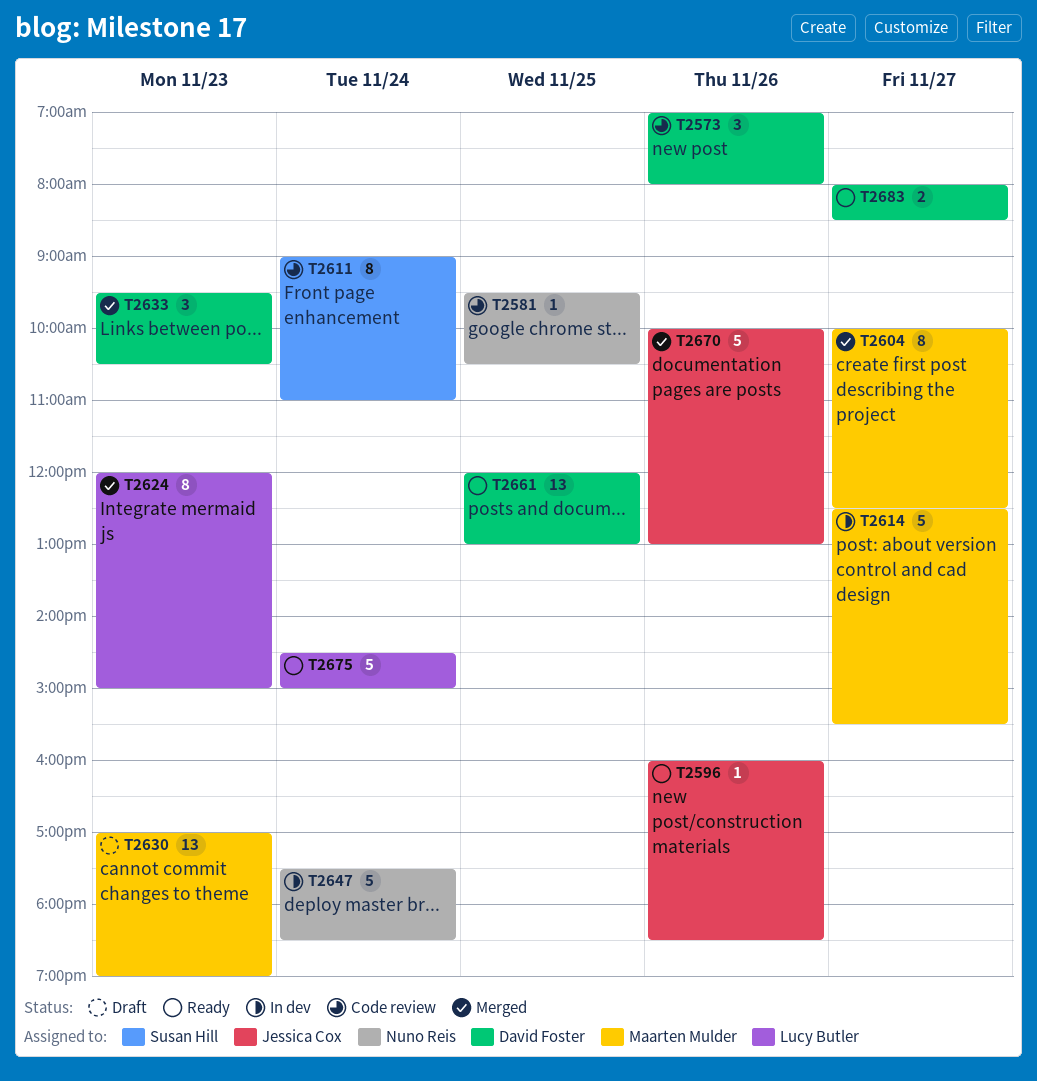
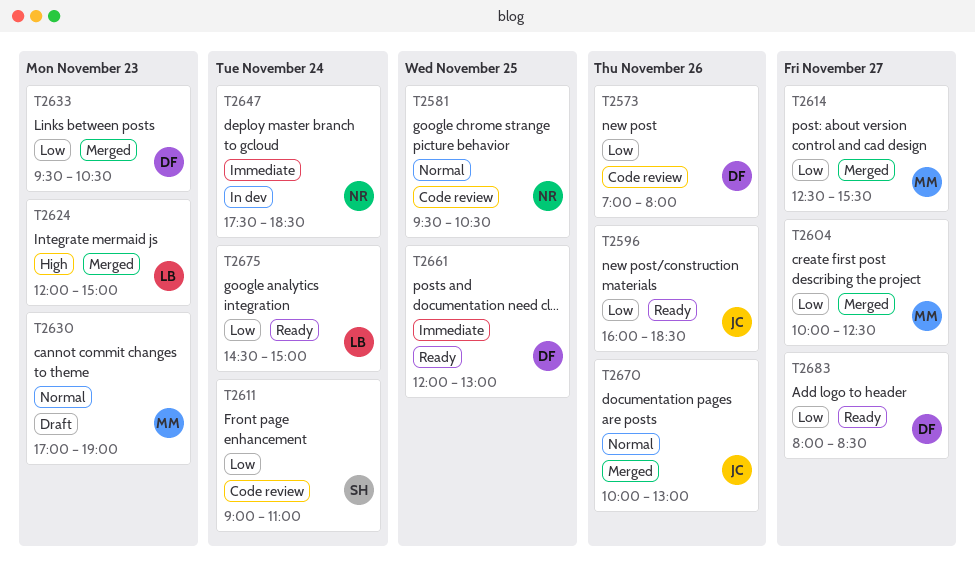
T2614, status: In dev -> Merged

